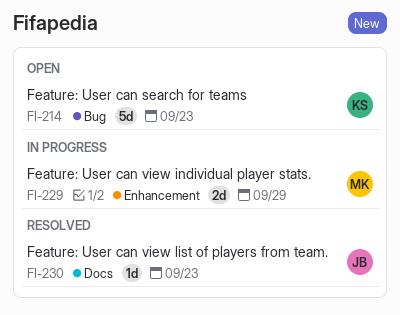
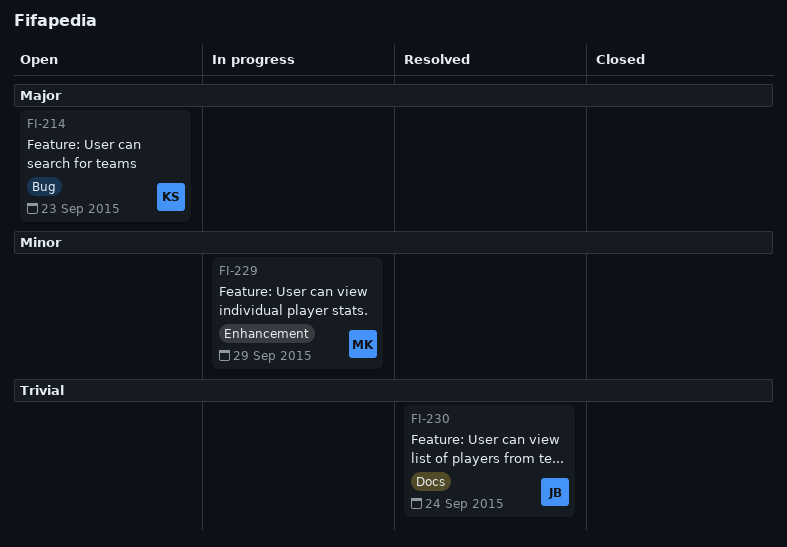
FI-230, due: Sep 23 -> Sep 24

